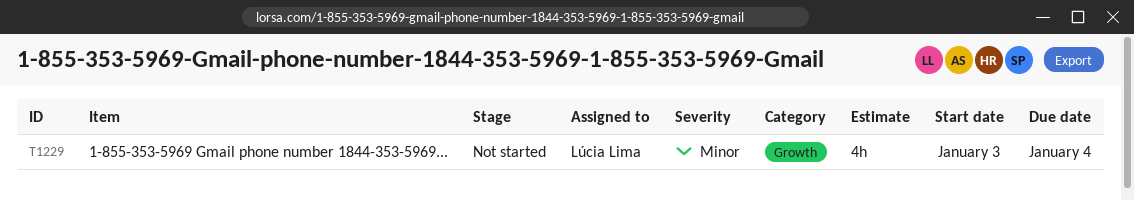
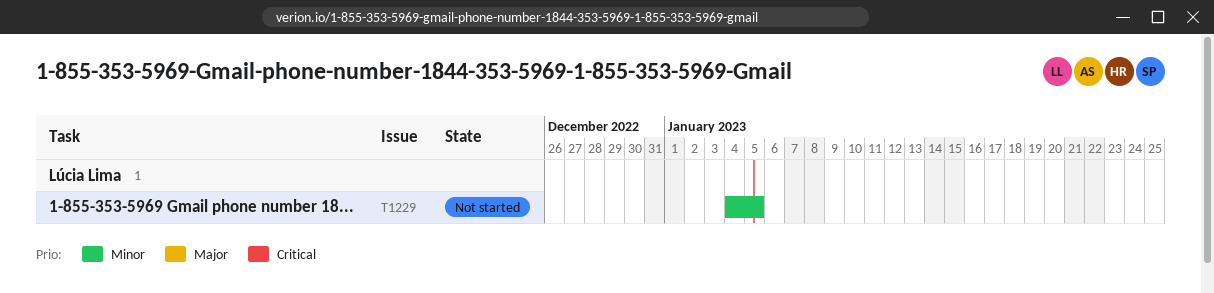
T1229, start: Jan 3 -> Jan 4
T1229, due: Jan 4 -> Jan 5

